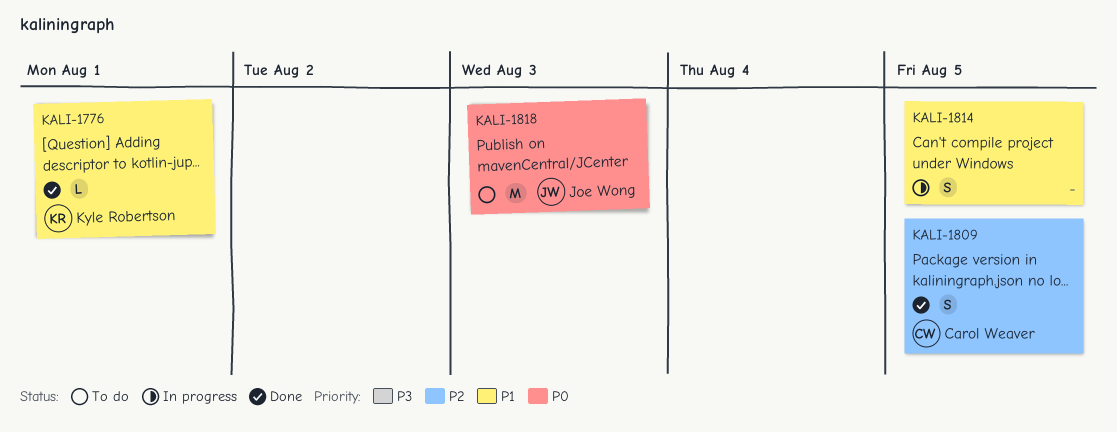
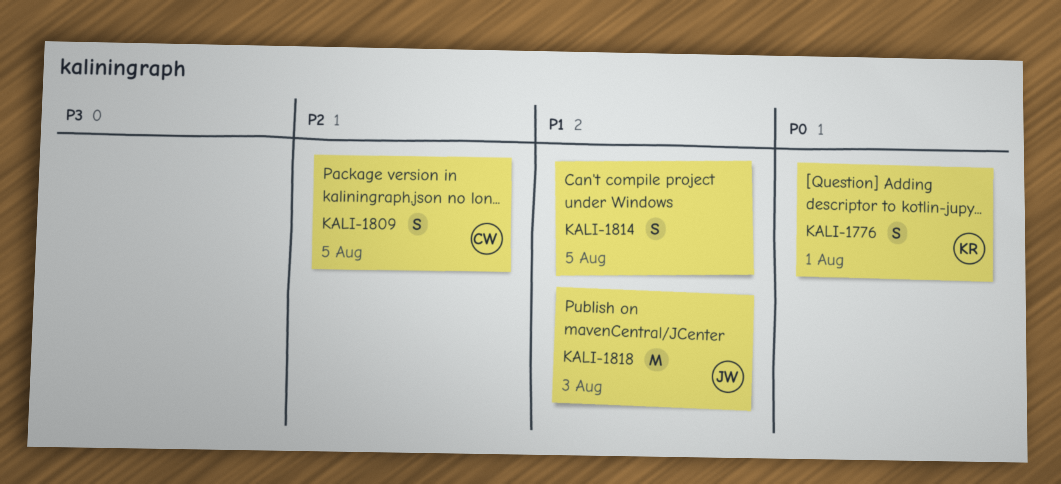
KALI-1776, priority: P1 -> P0
KALI-1776, estimate: L -> S
KALI-1818, priority: P0 -> P1

